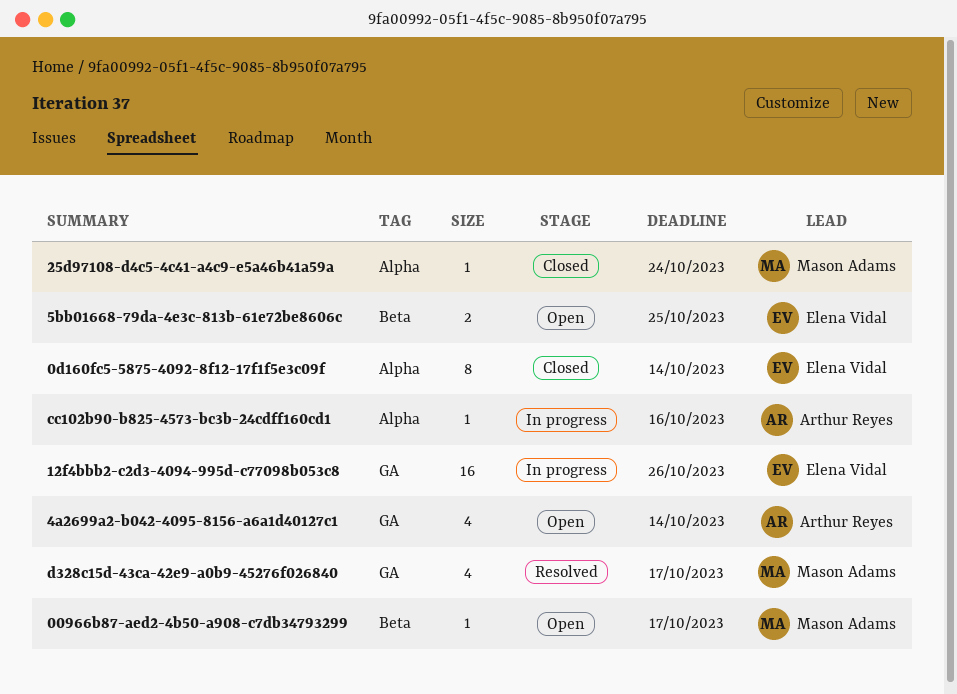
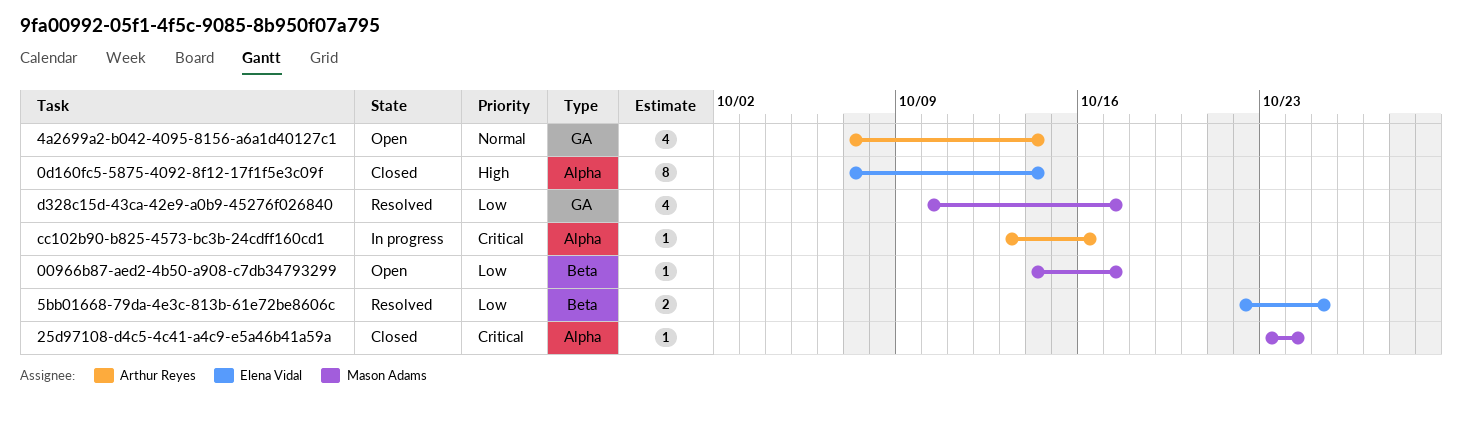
12f4bbb2-c2d3-4094-995d-c77098b053c8: present -> none
5bb01668-79da-4e3c-813b-61e72be8606c, status: Open -> Resolved

